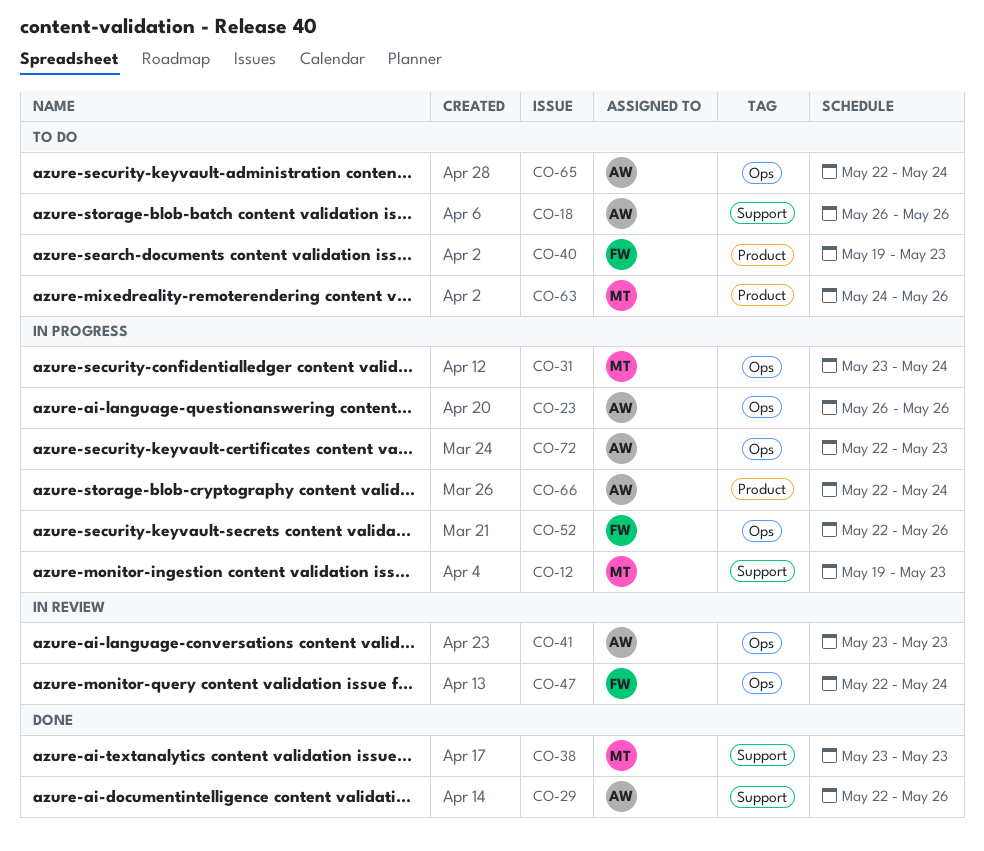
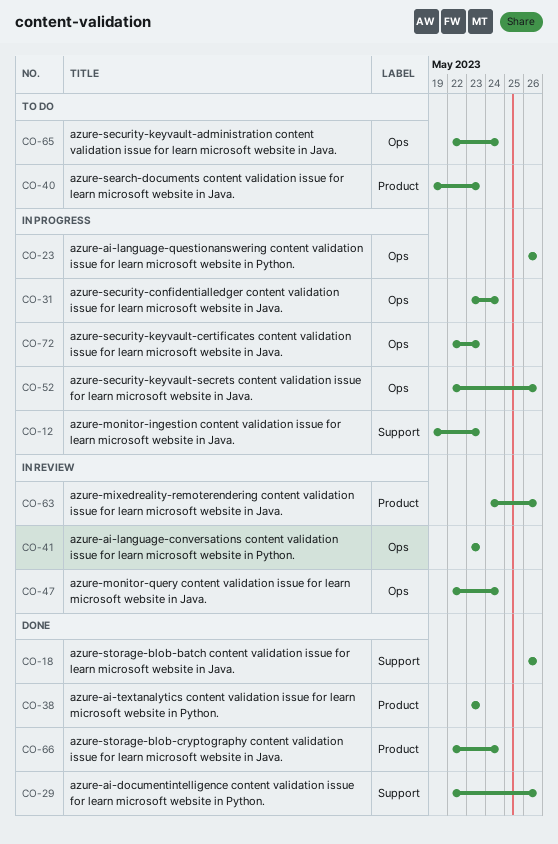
CO-18, status: To do -> Done
CO-38, label: Support -> Product
CO-63, status: To do -> In review
CO-66, status: In progress -> Done

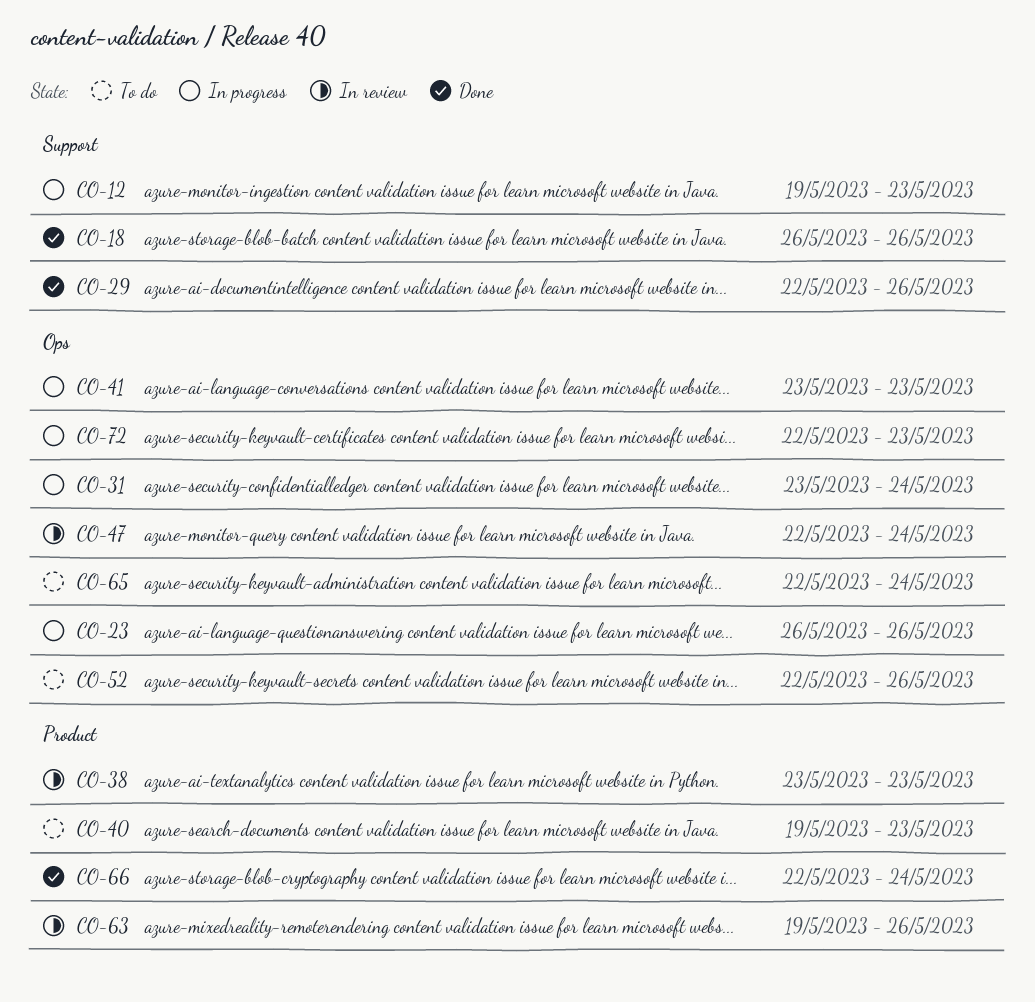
CO-38, status: Done -> In review
CO-41, status: In review -> In progress
CO-52, status: In progress -> To do
CO-63, start: May 24 -> May 19

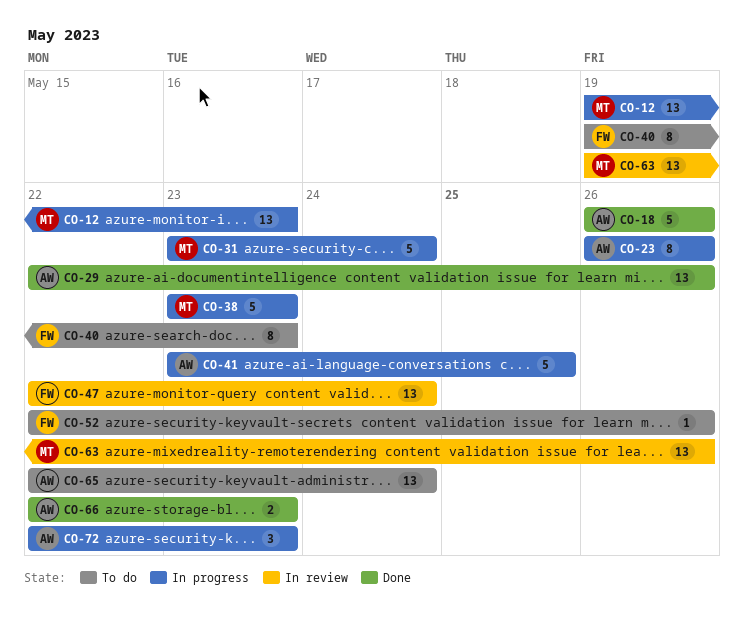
CO-38, status: In review -> In progress
CO-41, due: May 23 -> May 25
CO-66, due: May 24 -> May 23

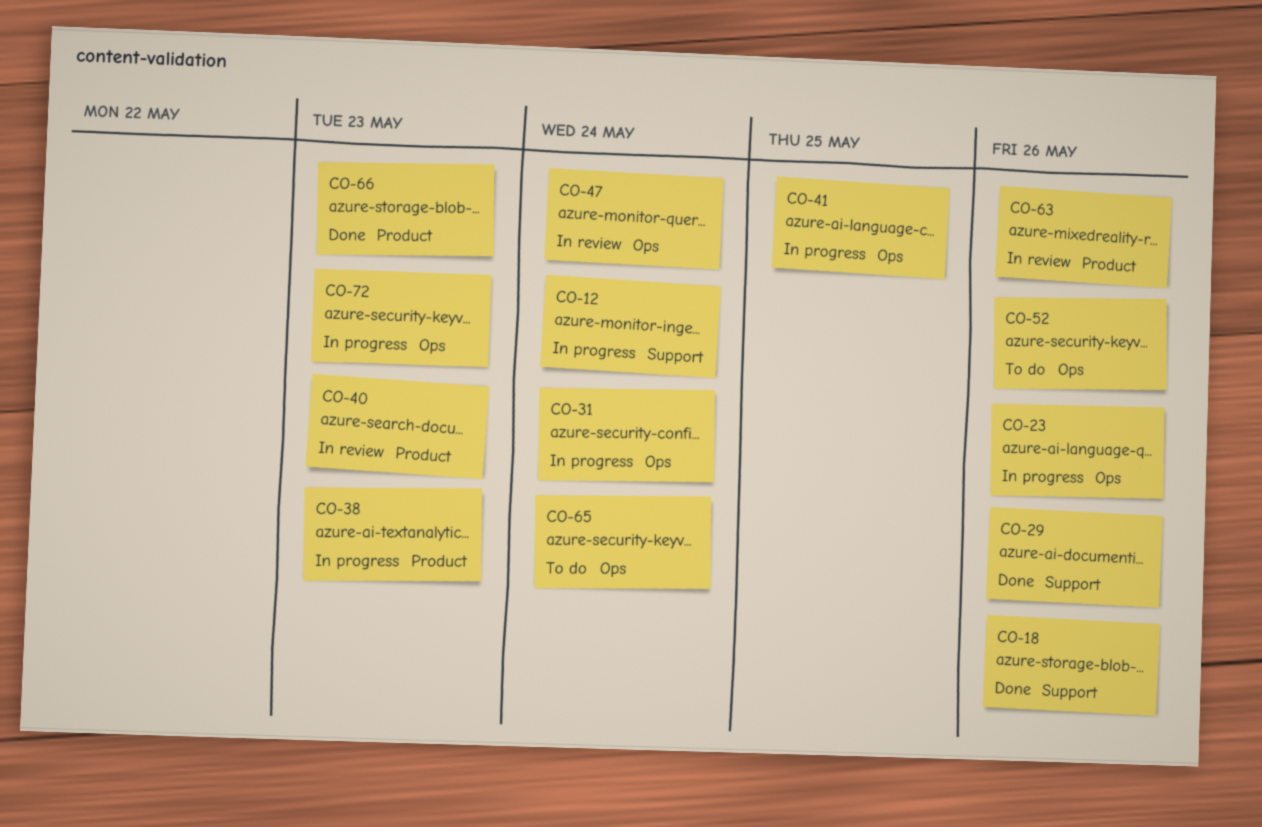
CO-12, due: May 23 -> May 24
CO-40, status: To do -> In review

